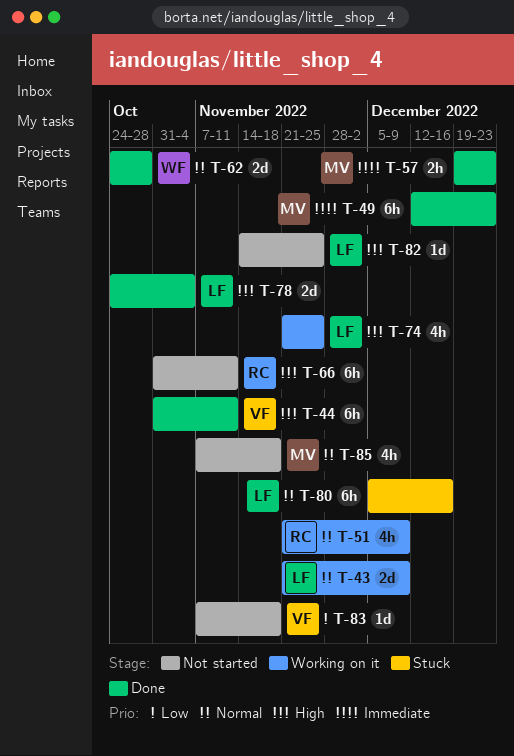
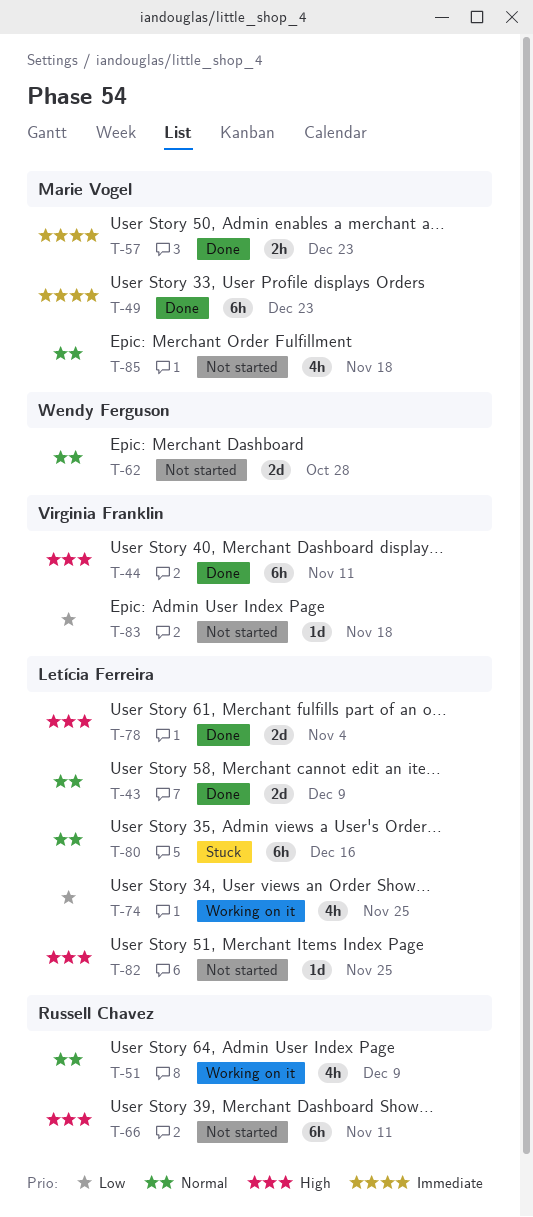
T-43, status: Working on it -> Done
T-62, status: Done -> Not started
T-74, priority: High -> Low

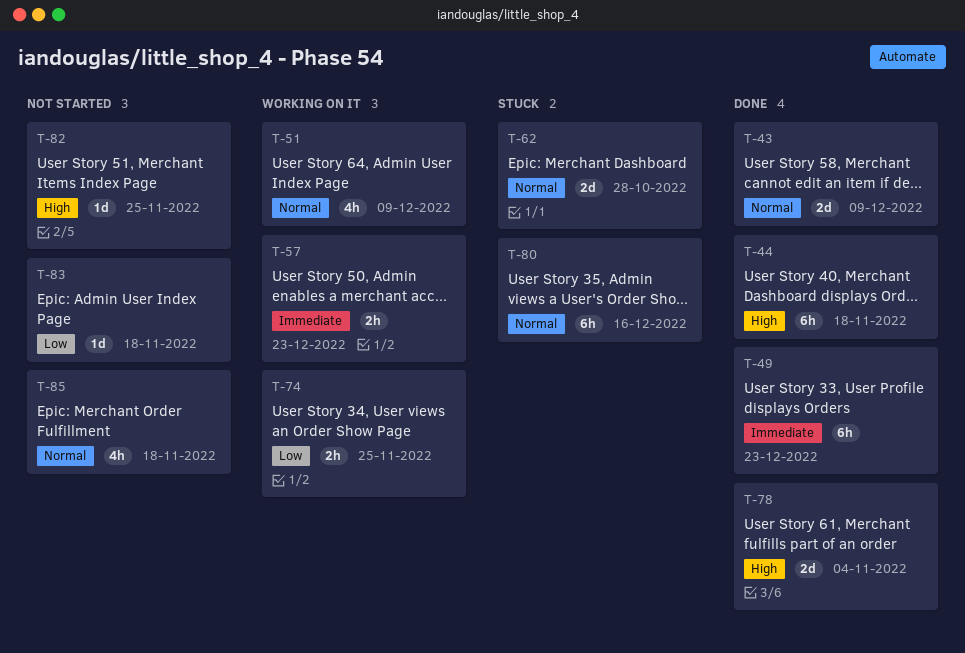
T-44, due: Nov 11 -> Nov 18
T-57, status: Done -> Working on it
T-62, status: Not started -> Stuck
T-66: present -> none
T-74, estimate: 4h -> 2h

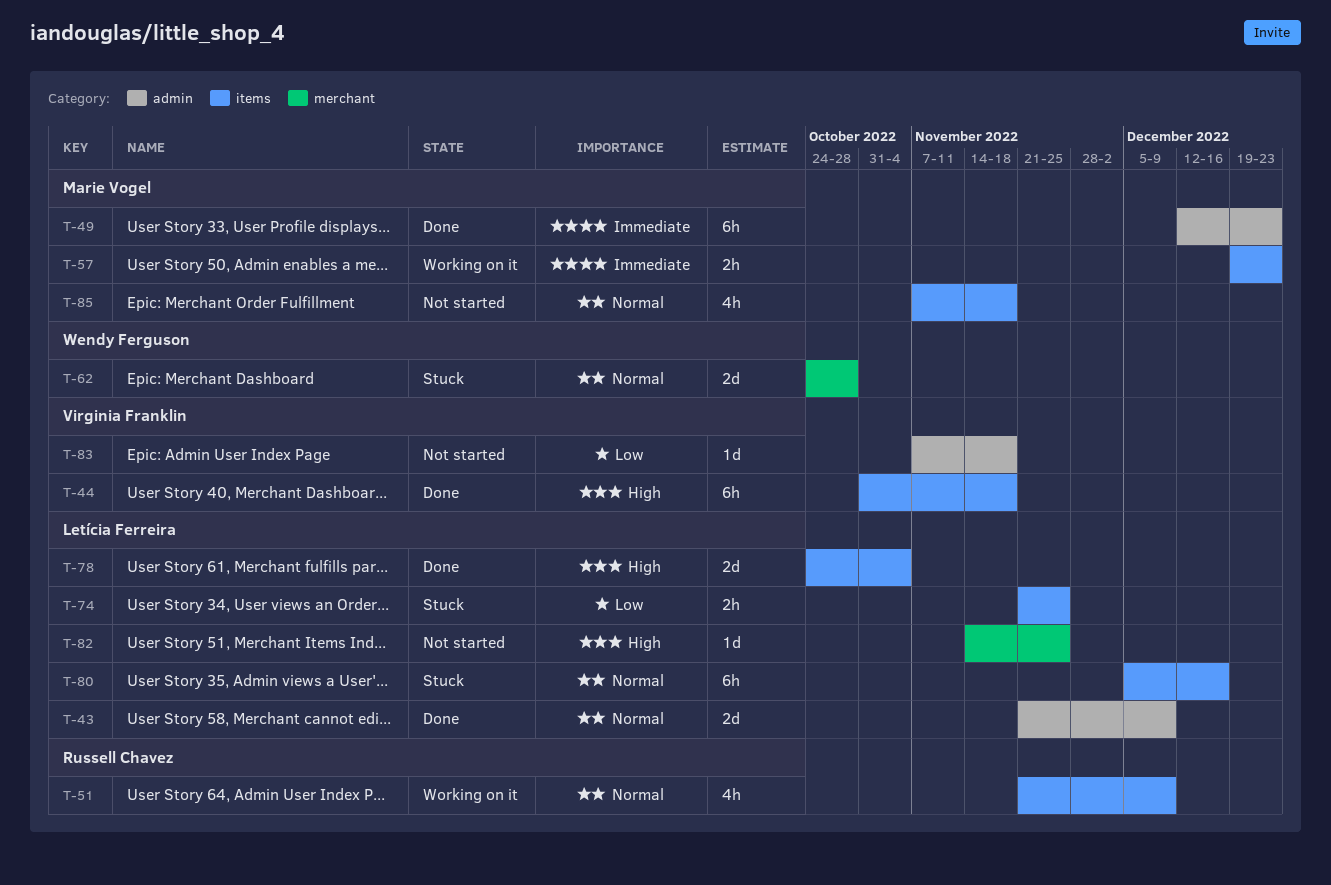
T-74, status: Working on it -> Stuck

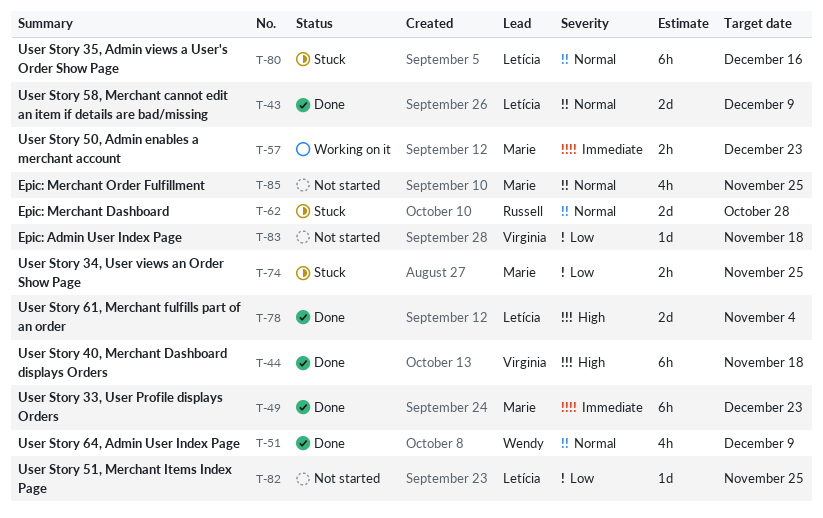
T-51, status: Working on it -> Done
T-51, owner: Russell Chavez -> Wendy Ferguson
T-62, owner: Wendy Ferguson -> Russell Chavez
T-74, owner: Letícia Ferreira -> Marie Vogel
T-82, priority: High -> Low
T-85, due: Nov 18 -> Nov 25

